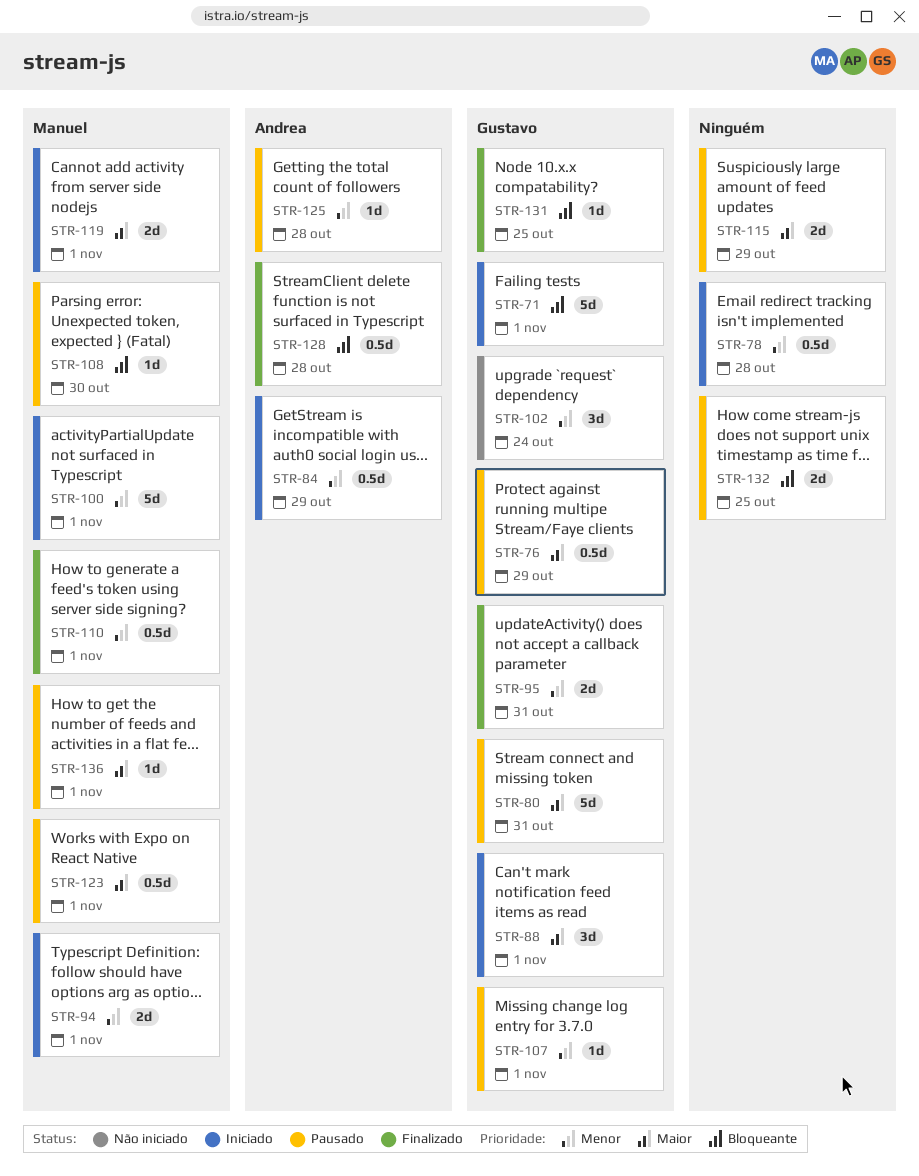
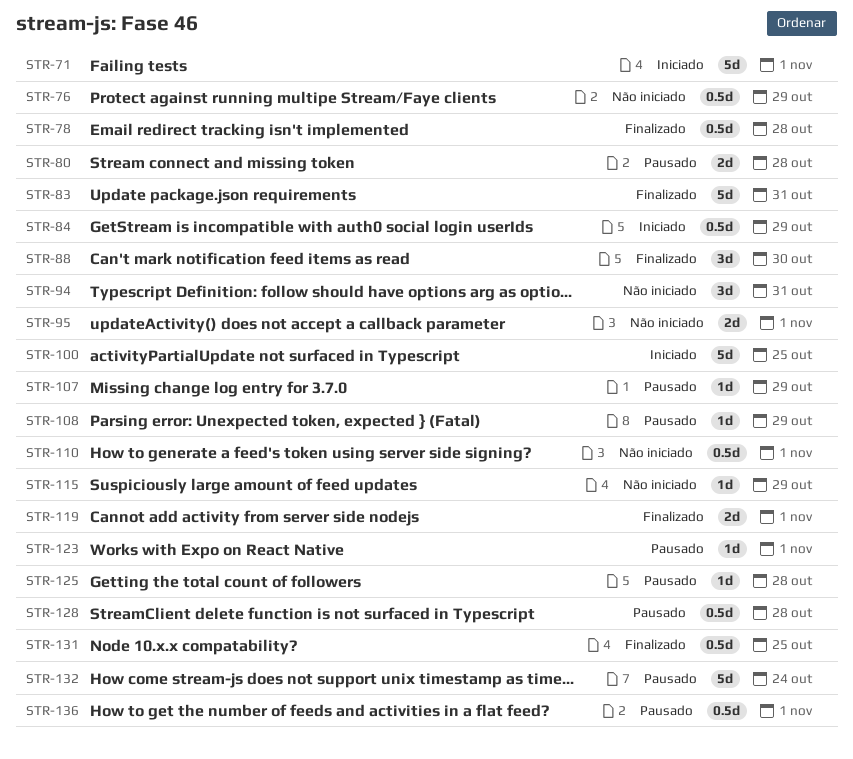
STR-76, status: Pausado -> Não iniciado
STR-78, status: Iniciado -> Finalizado
STR-80, estimate: 5d -> 2d
STR-80, due: Oct 31 -> Oct 28
STR-83: none -> present
STR-88, status: Iniciado -> Finalizado
STR-88, due: Nov 1 -> Oct 30
STR-94, status: Iniciado -> Não iniciado
STR-94, estimate: 2d -> 3d
STR-94, due: Nov 1 -> Oct 31
STR-95, status: Finalizado -> Não iniciado
STR-95, due: Oct 31 -> Nov 1
STR-100, due: Nov 1 -> Oct 25
STR-102: present -> none
STR-107, due: Nov 1 -> Oct 29
STR-108, due: Oct 30 -> Oct 29
STR-110, status: Finalizado -> Não iniciado
STR-115, status: Pausado -> Não iniciado
STR-115, estimate: 2d -> 1d
STR-119, status: Iniciado -> Finalizado
STR-123, estimate: 0.5d -> 1d
STR-128, status: Finalizado -> Pausado
STR-131, estimate: 1d -> 0.5d
STR-132, estimate: 2d -> 5d
STR-132, due: Oct 25 -> Oct 24
STR-136, estimate: 1d -> 0.5d

